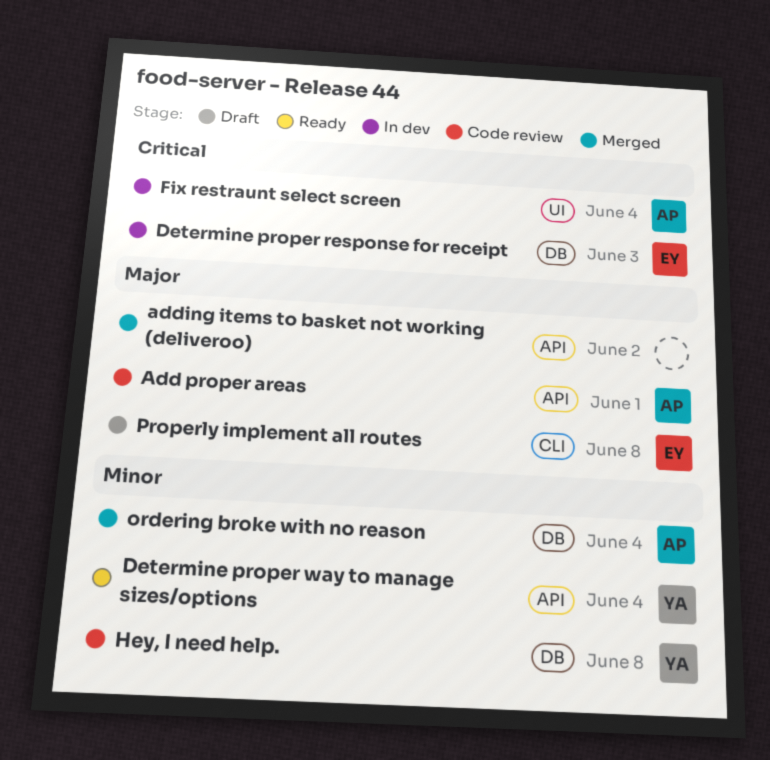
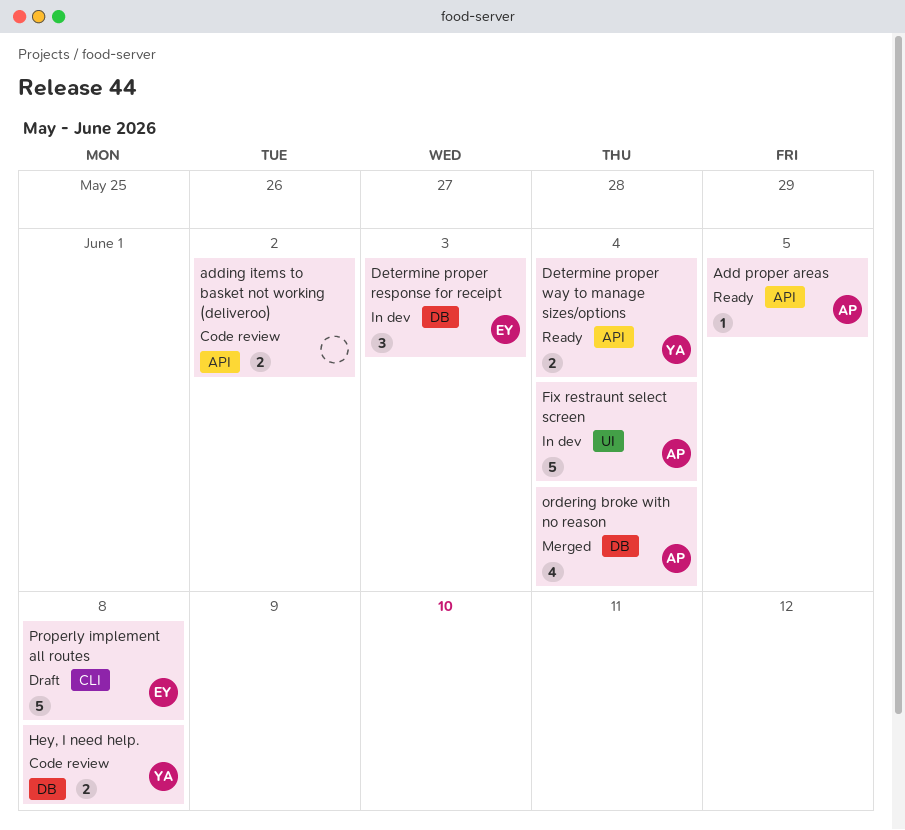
Add proper areas, status: Code review -> Ready
Add proper areas, due: Jun 1 -> Jun 5
adding items to basket not working (deliveroo), status: Merged -> Code review

